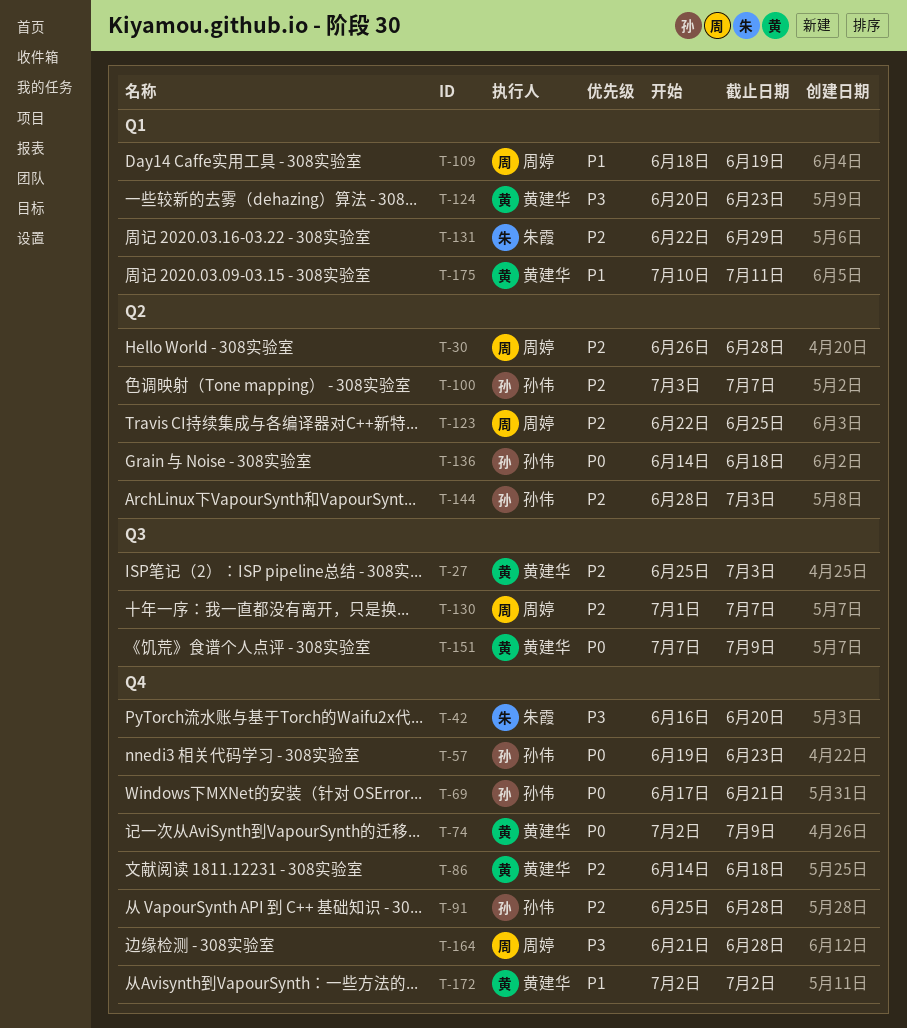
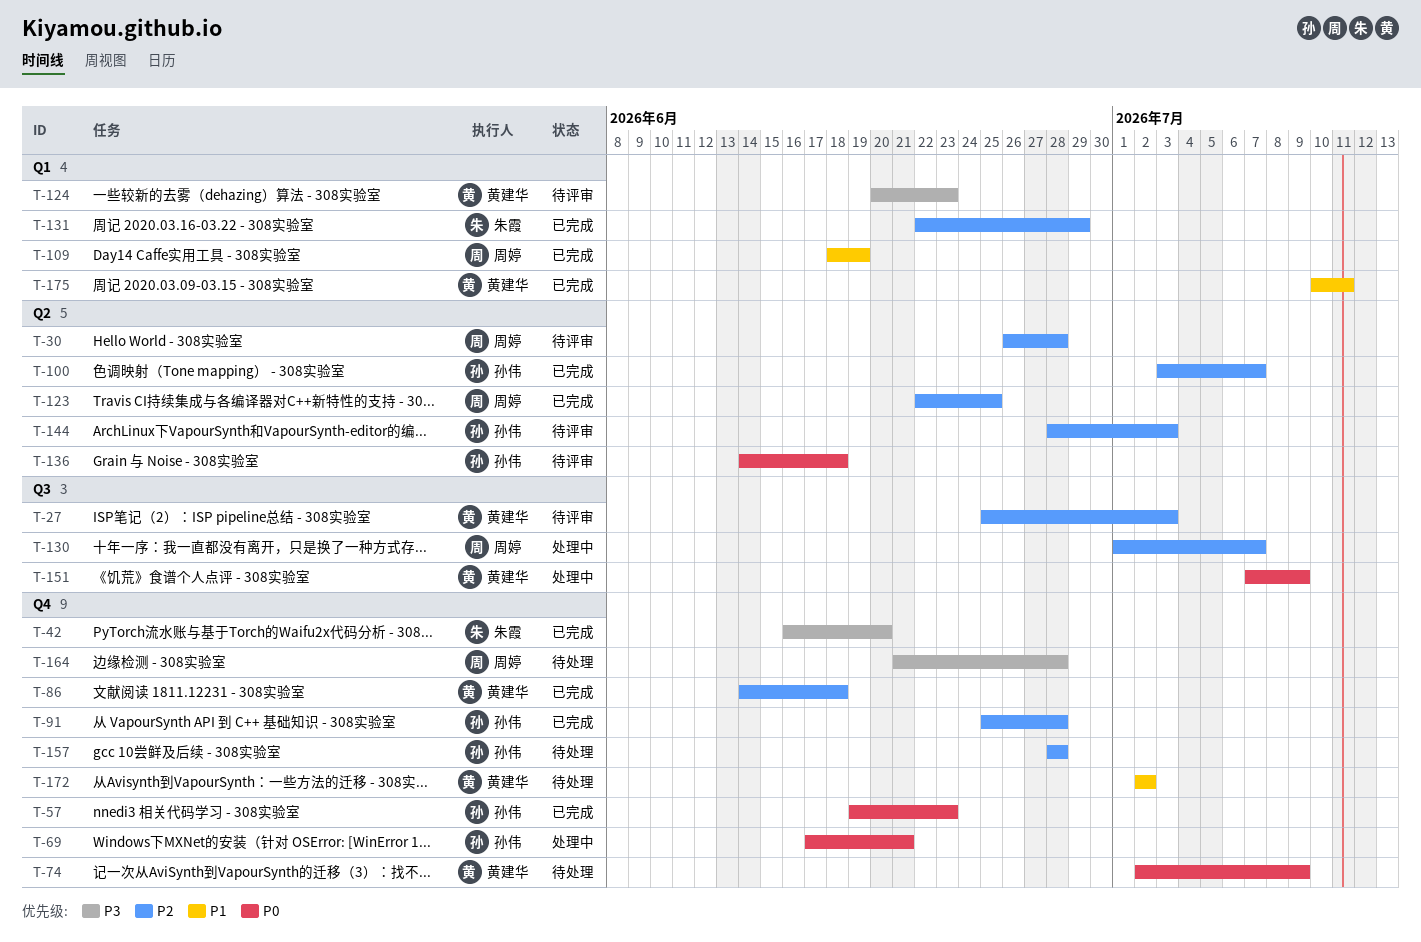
T-157: none -> present

